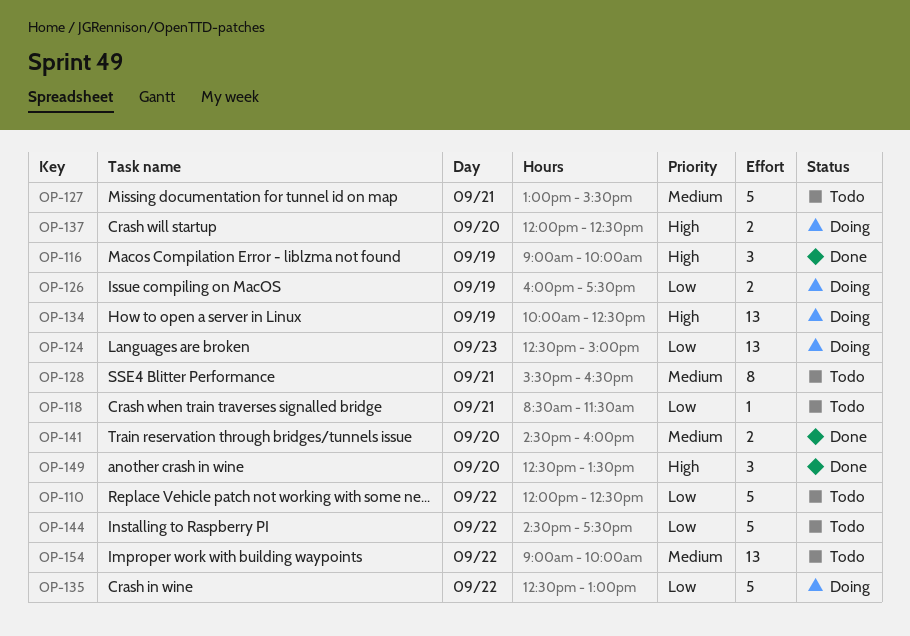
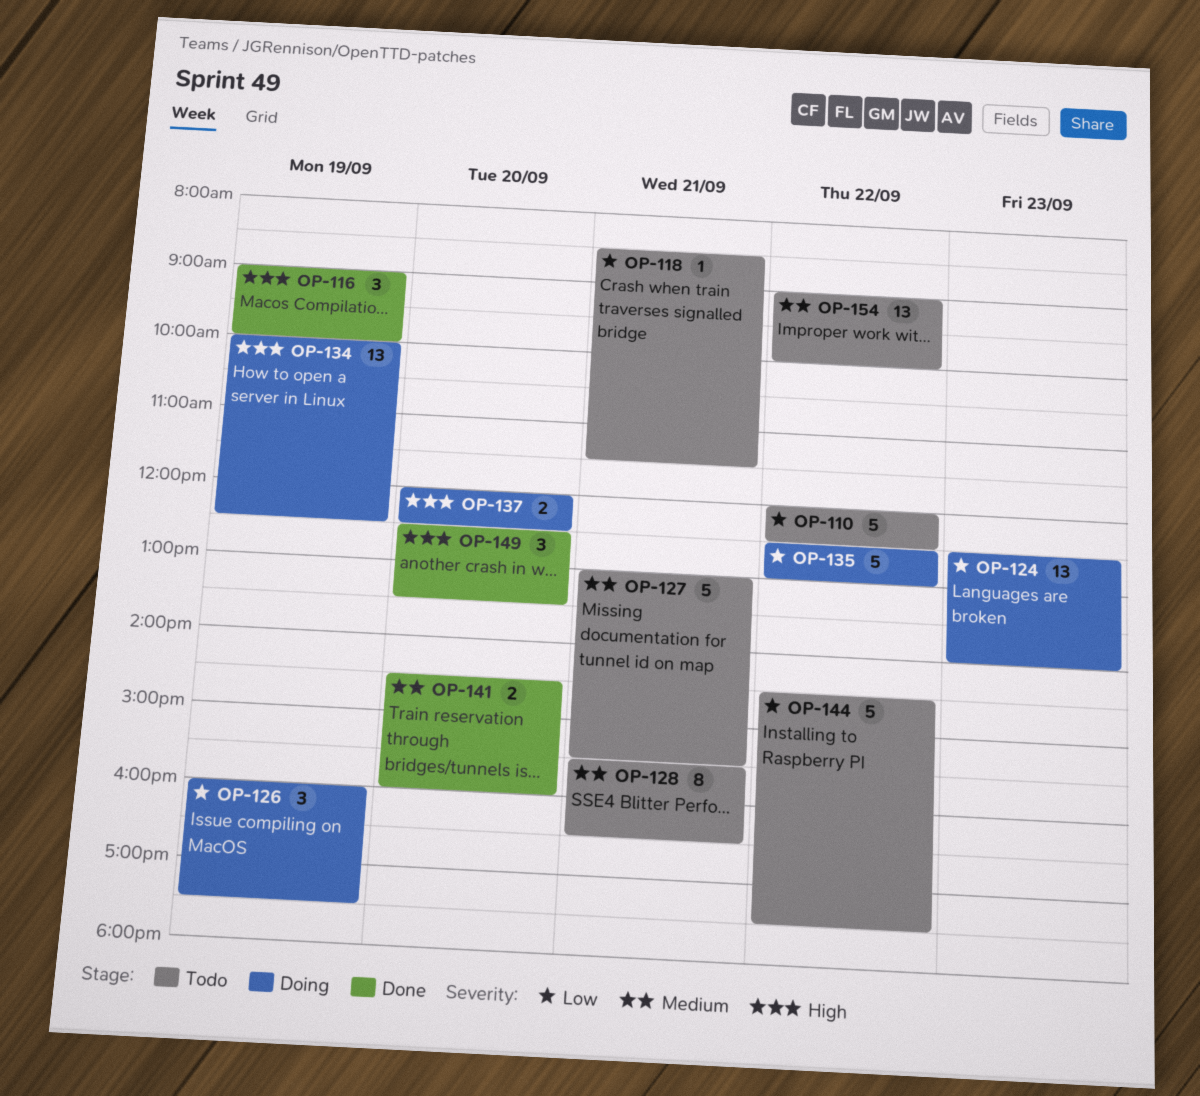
OP-124, ends: 15:00 -> 14:00
OP-126, estimate: 2 -> 3

